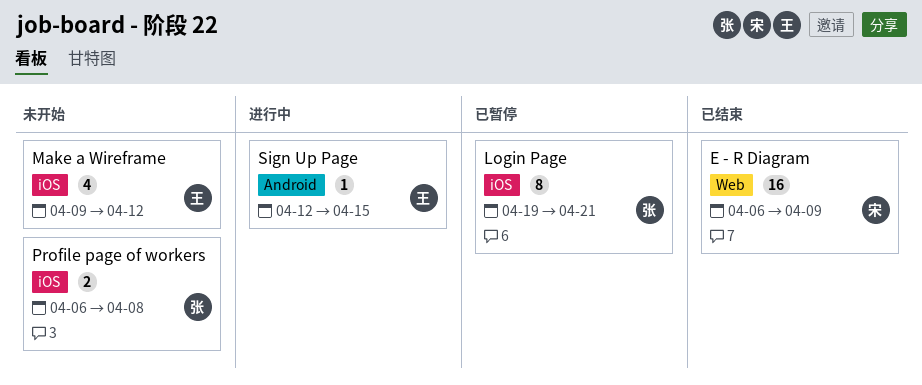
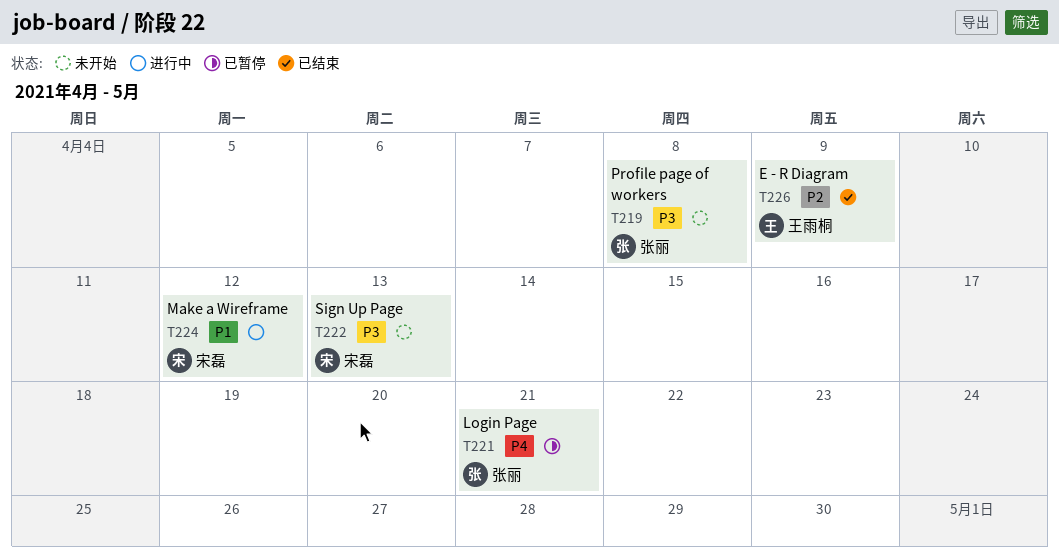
E - R Diagram, owner: 宋磊 -> 王雨桐
Make a Wireframe, status: 未开始 -> 进行中
Make a Wireframe, owner: 王雨桐 -> 宋磊
Sign Up Page, status: 进行中 -> 未开始
Sign Up Page, owner: 王雨桐 -> 宋磊
Sign Up Page, due: Apr 15 -> Apr 13

